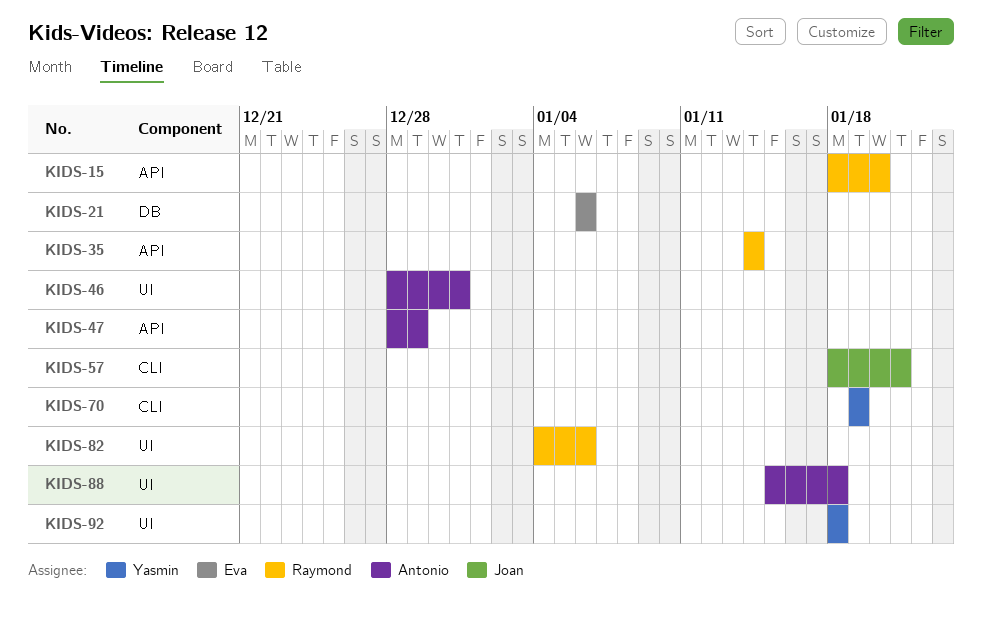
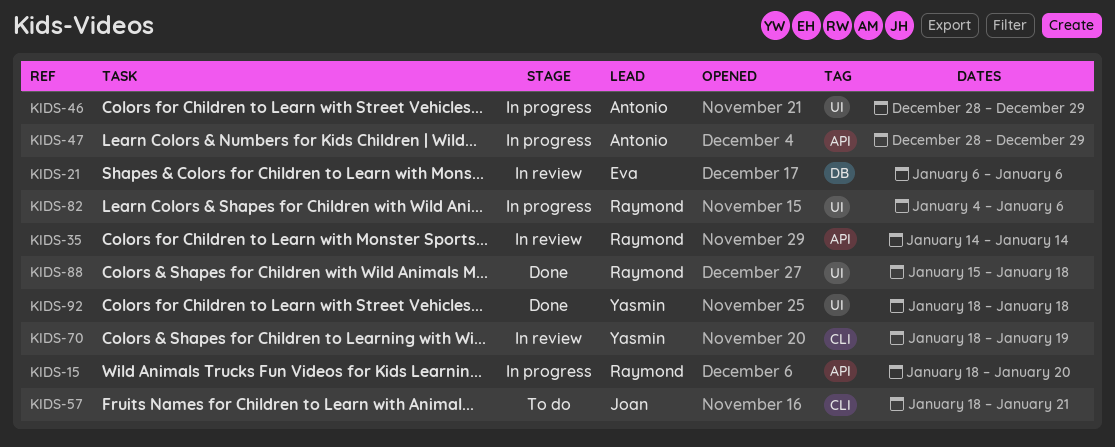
KIDS-46, due: Dec 31 -> Dec 29
KIDS-70, start: Jan 19 -> Jan 18
KIDS-88, owner: Antonio -> Raymond

